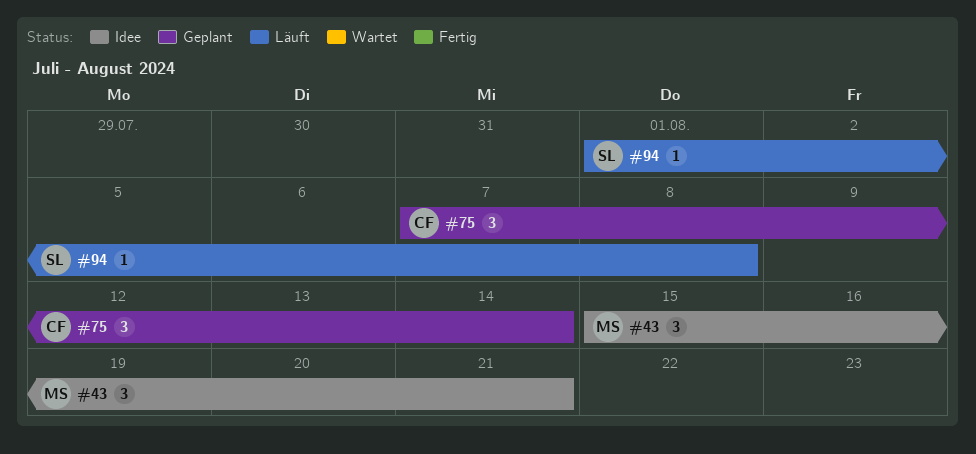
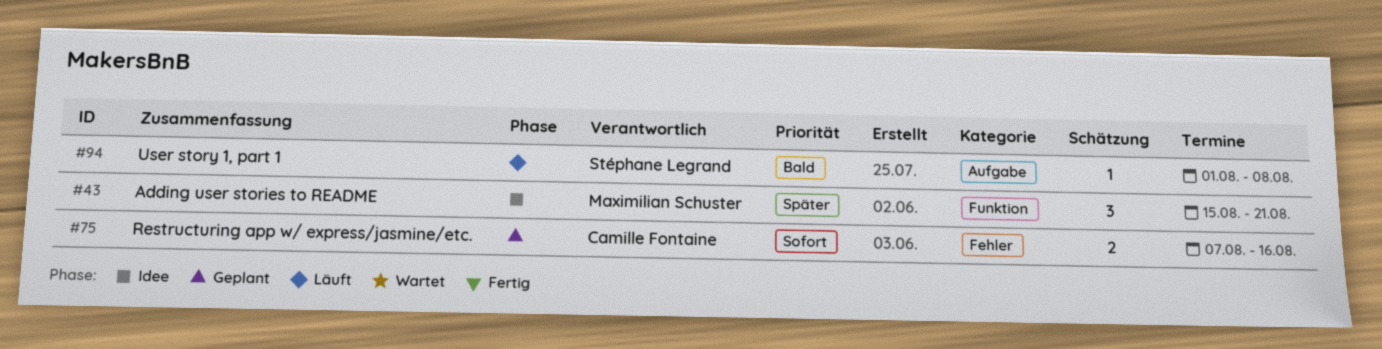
#75, estimate: 3 -> 2
#75, due: Aug 14 -> Aug 16

